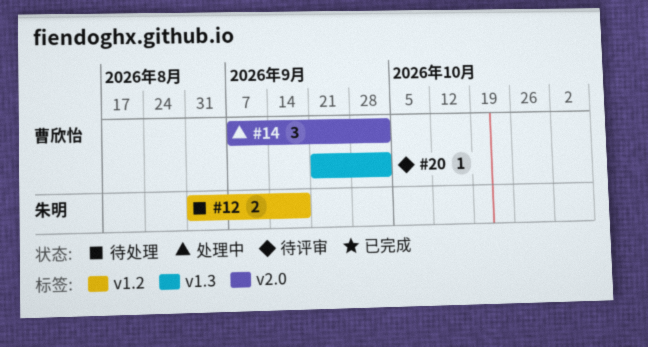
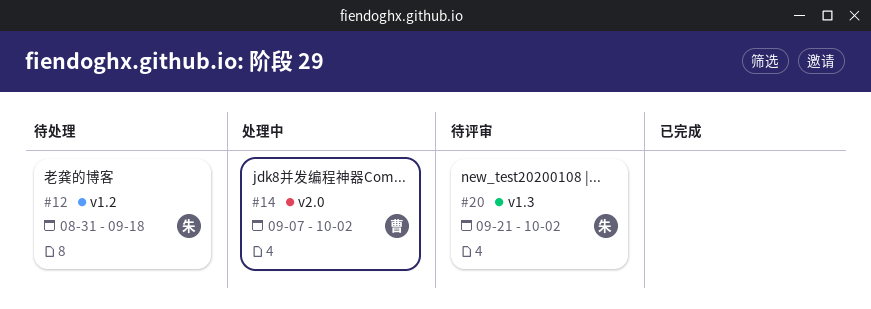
#20, owner: 曹欣怡 -> 朱明

